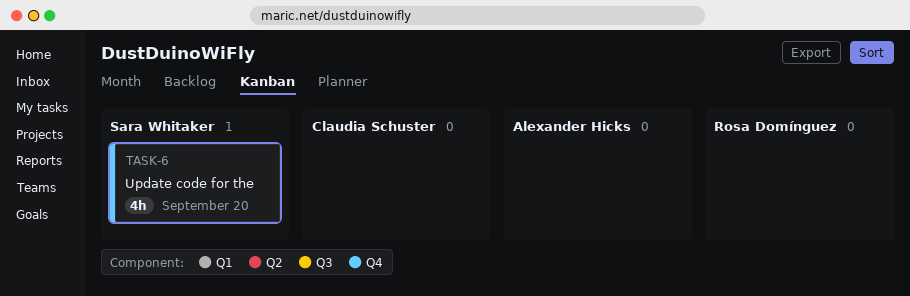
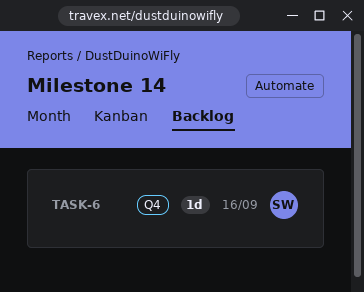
TASK-6, estimate: 4h -> 1d
TASK-6, due: Sep 20 -> Sep 16

